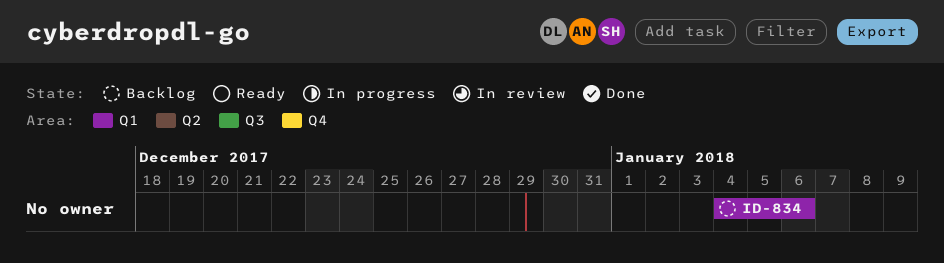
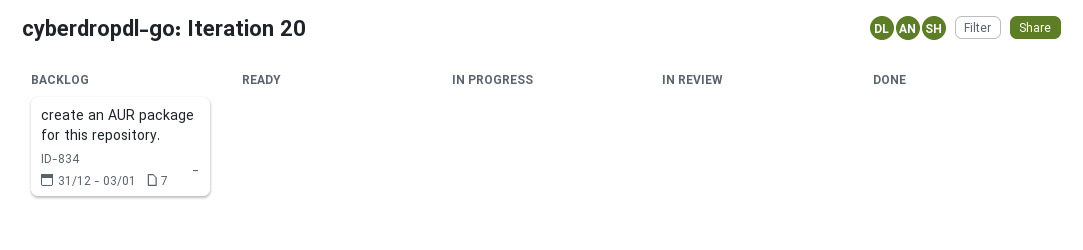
ID-834, start: Jan 4 -> Dec 31
ID-834, due: Jan 6 -> Jan 3

